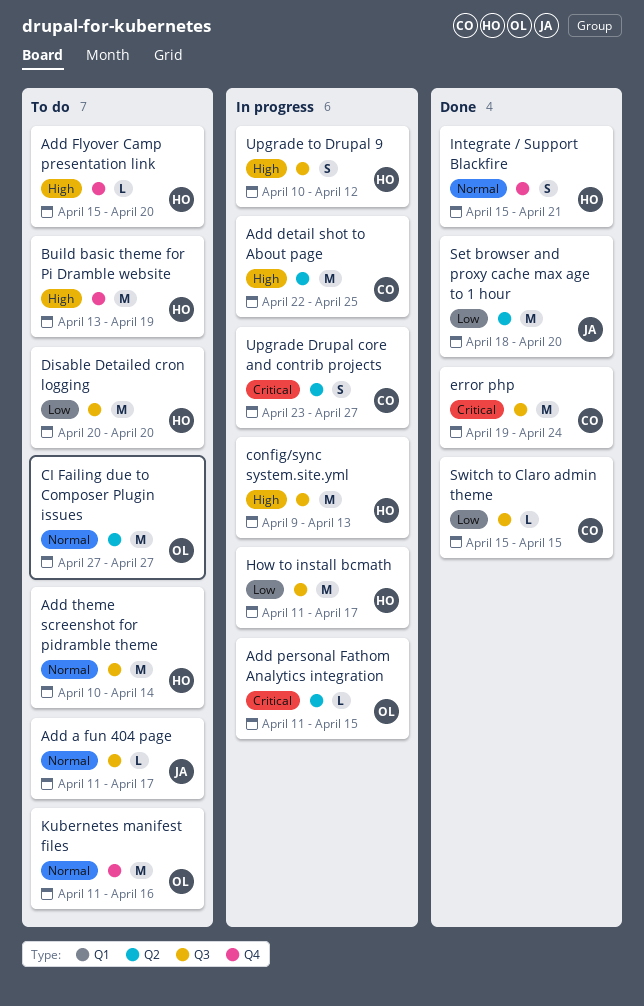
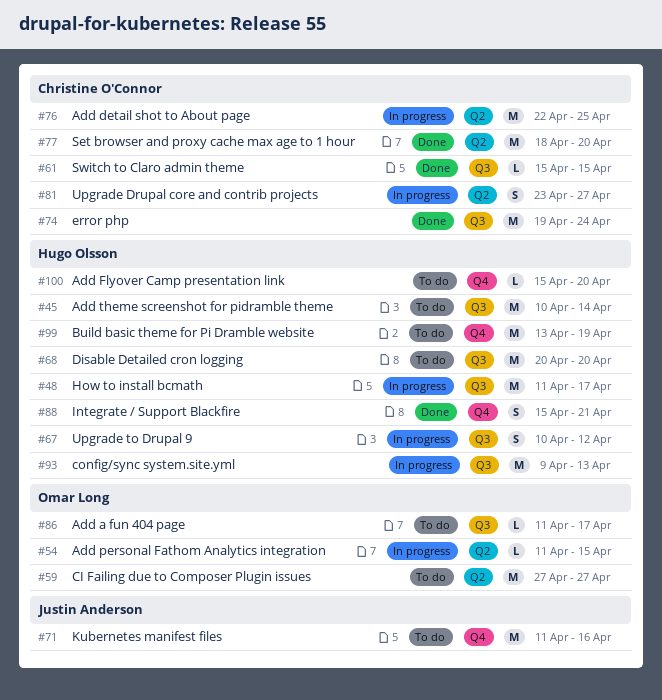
Add a fun 404 page, owner: Justin Anderson -> Omar Long
Kubernetes manifest files, owner: Omar Long -> Justin Anderson
Set browser and proxy cache max age to 1 hour, owner: Justin Anderson -> Christine O'Connor

